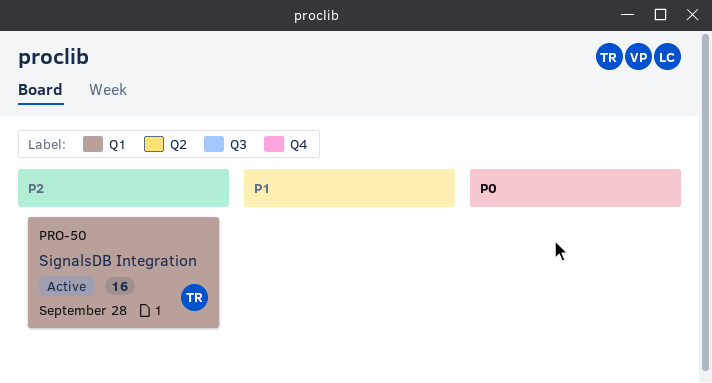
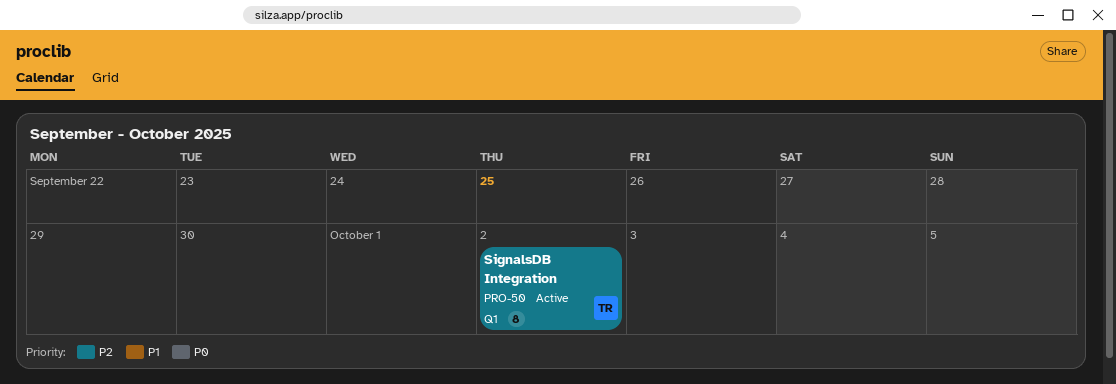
PRO-50, estimate: 16 -> 8
PRO-50, due: Sep 28 -> Oct 2

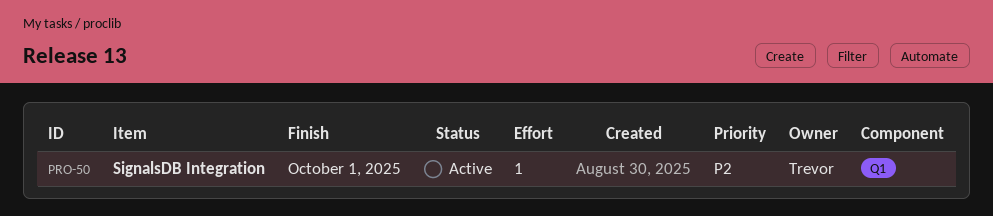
PRO-50, estimate: 8 -> 1
PRO-50, due: Oct 2 -> Oct 1

